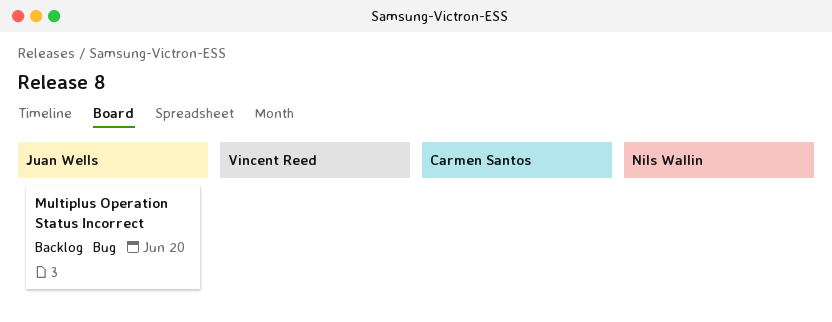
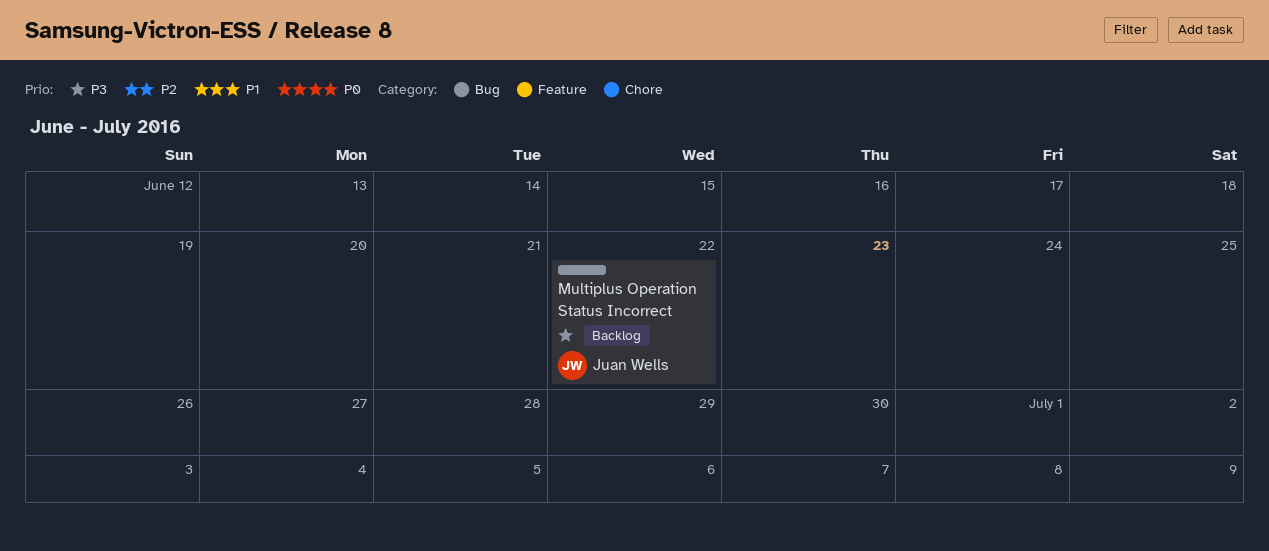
Multiplus Operation Status Incorrect, due: Jun 20 -> Jun 22

